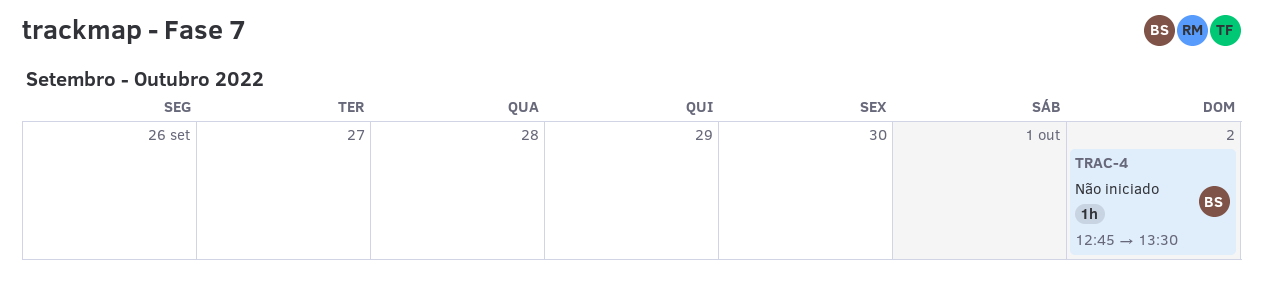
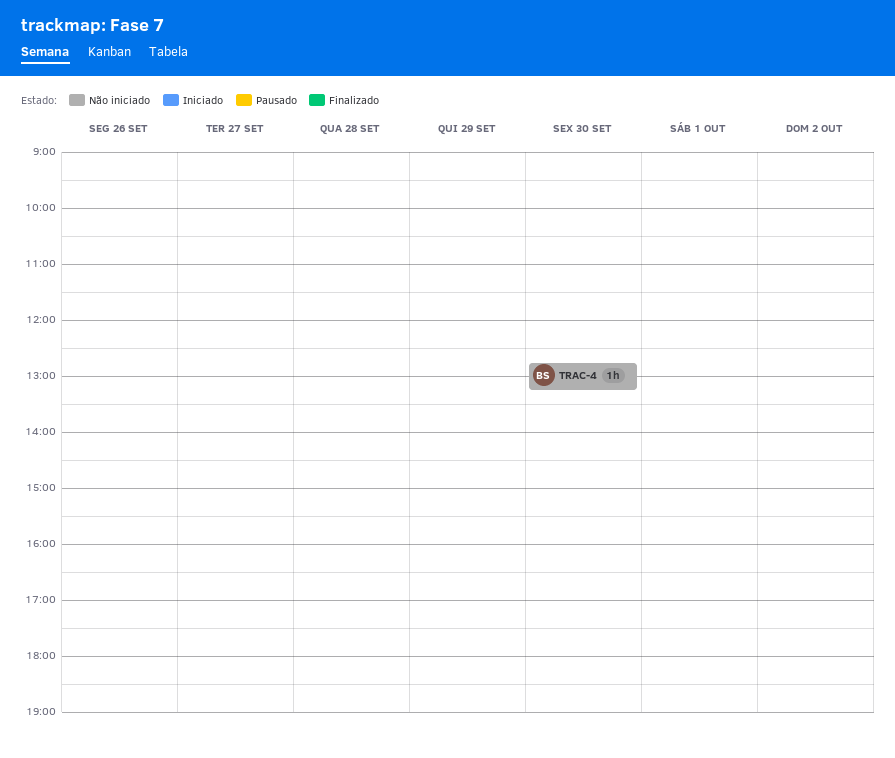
TRAC-4, day: Oct 2 -> Sep 30
TRAC-4, ends: 13:30 -> 13:15

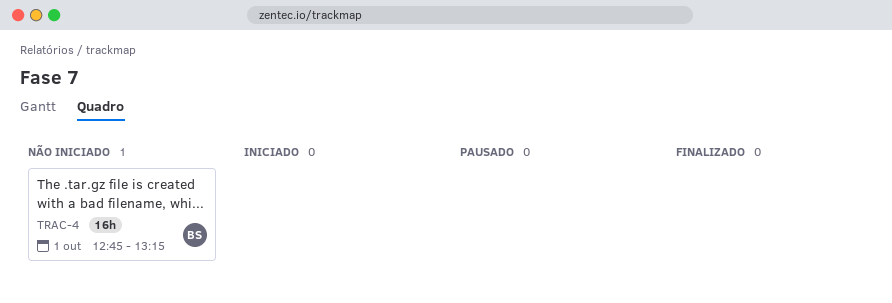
TRAC-4, estimate: 1h -> 16h
TRAC-4, day: Sep 30 -> Oct 1

